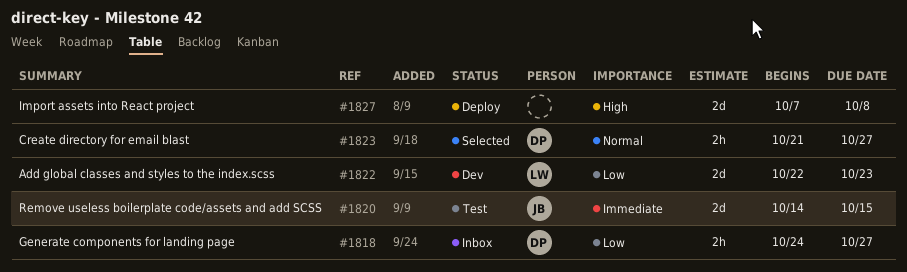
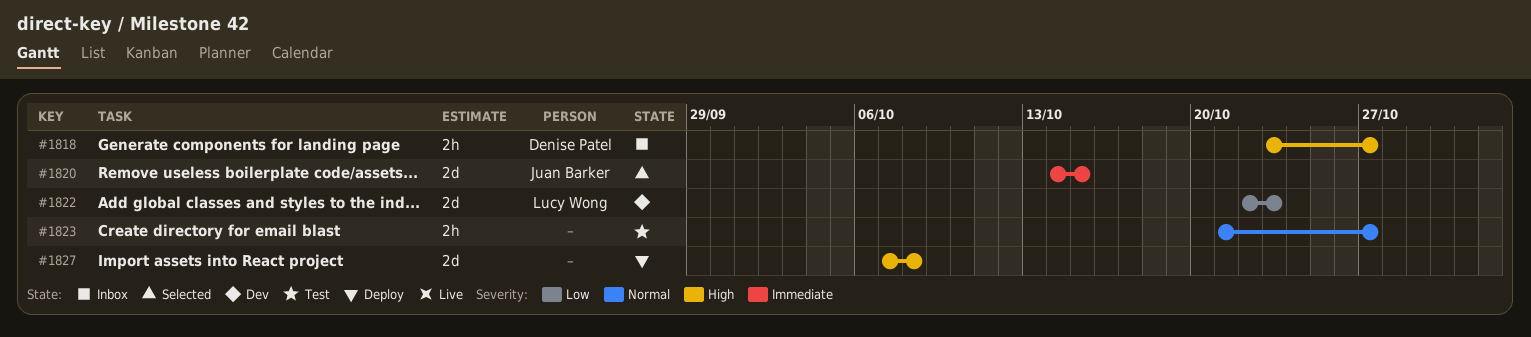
#1818, priority: Low -> High
#1818, start: Oct 24 -> Oct 23
#1820, status: Test -> Selected
#1823, status: Selected -> Test
#1823, owner: Denise Patel -> none

